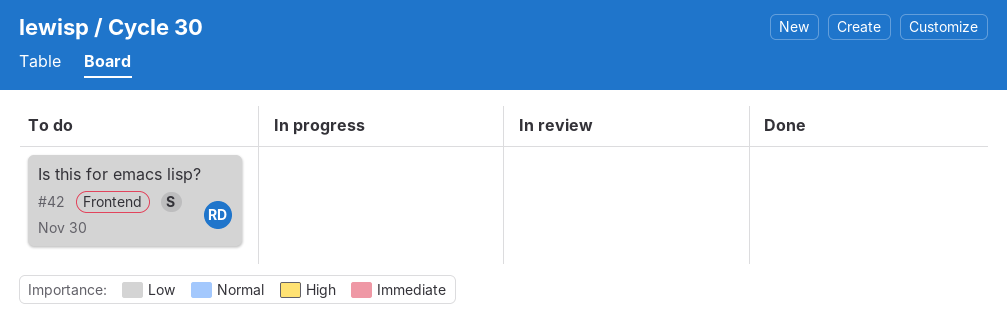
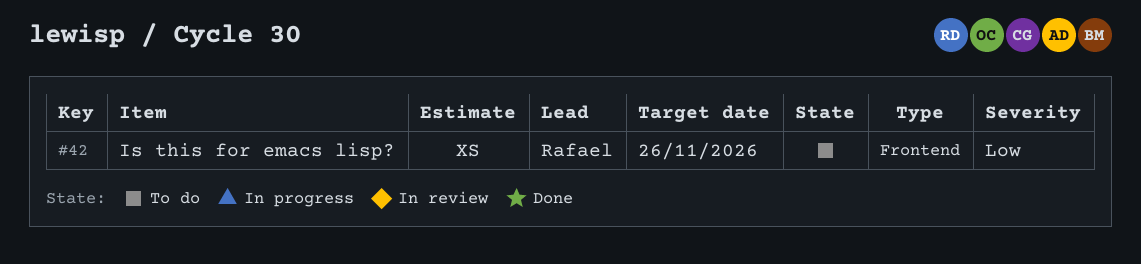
#42, estimate: S -> XS
#42, due: Nov 30 -> Nov 26

